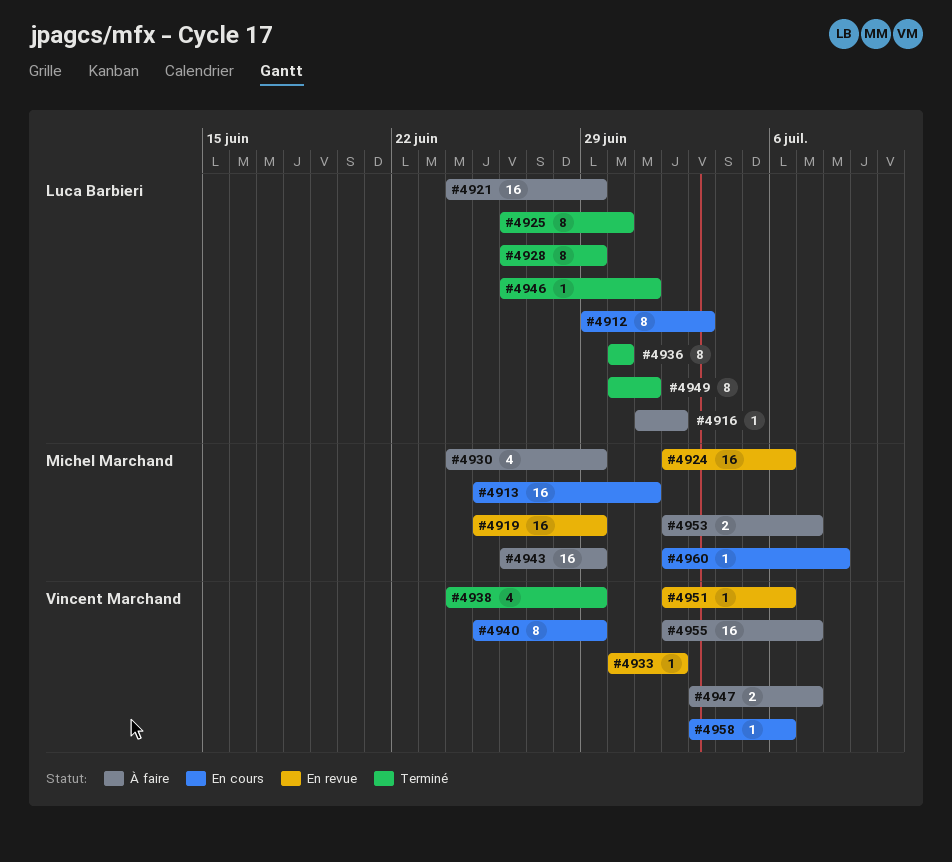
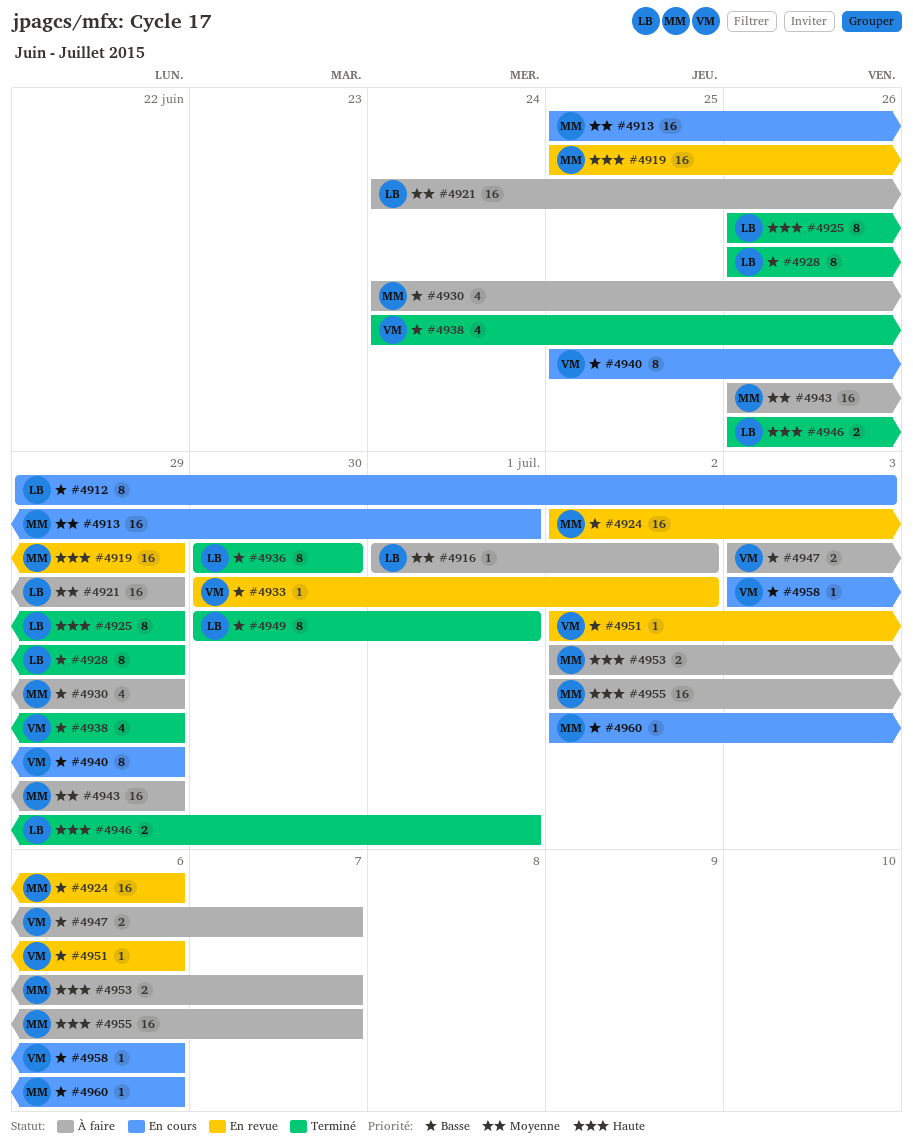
#4925, due: Jun 30 -> Jun 29
#4946, estimate: 1 -> 2
#4955, owner: Vincent Marchand -> Michel Marchand
#4960, due: Jul 8 -> Jul 6

